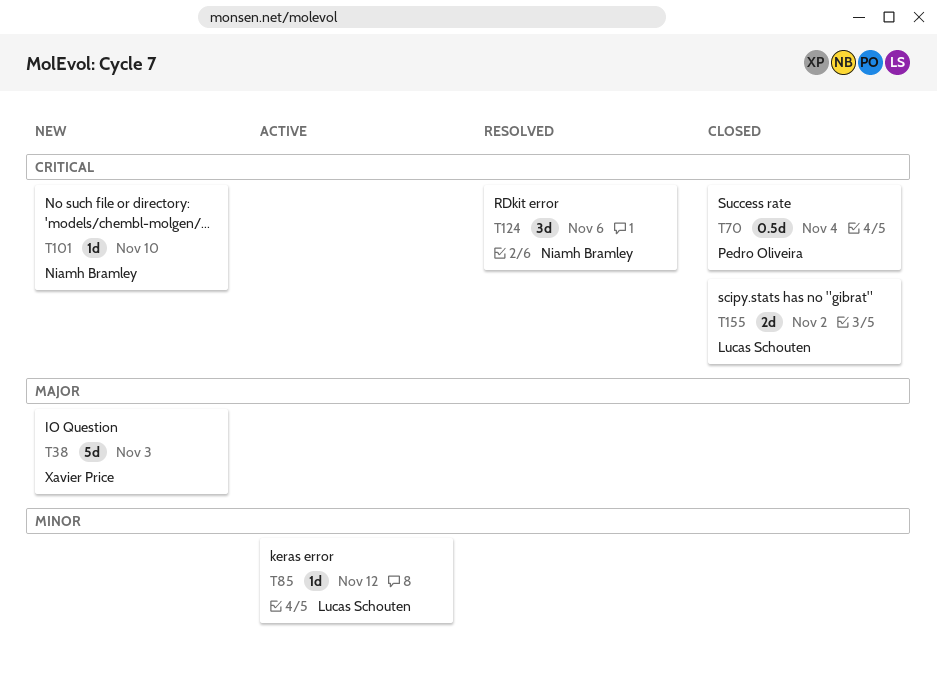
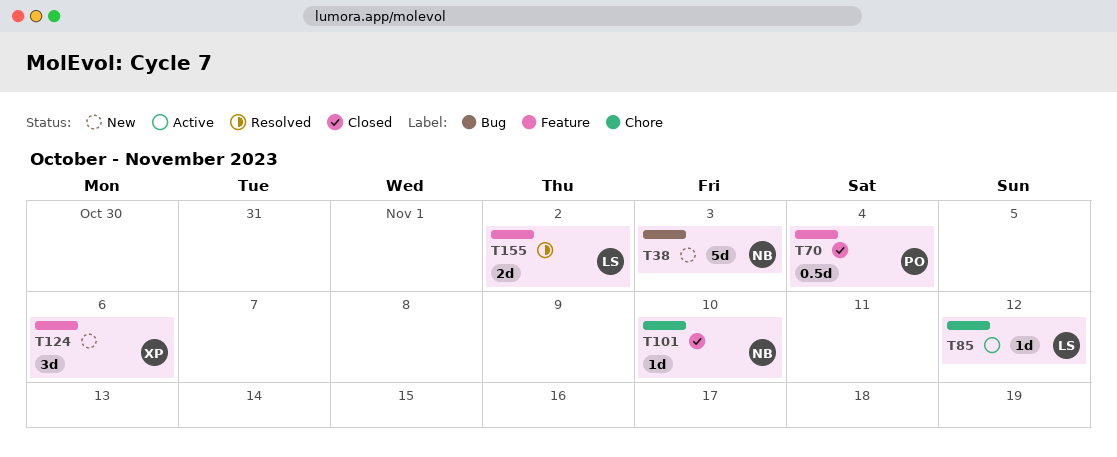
T38, owner: Xavier Price -> Niamh Bramley
T101, status: New -> Closed
T124, status: Resolved -> New
T124, owner: Niamh Bramley -> Xavier Price
T155, status: Closed -> Resolved

